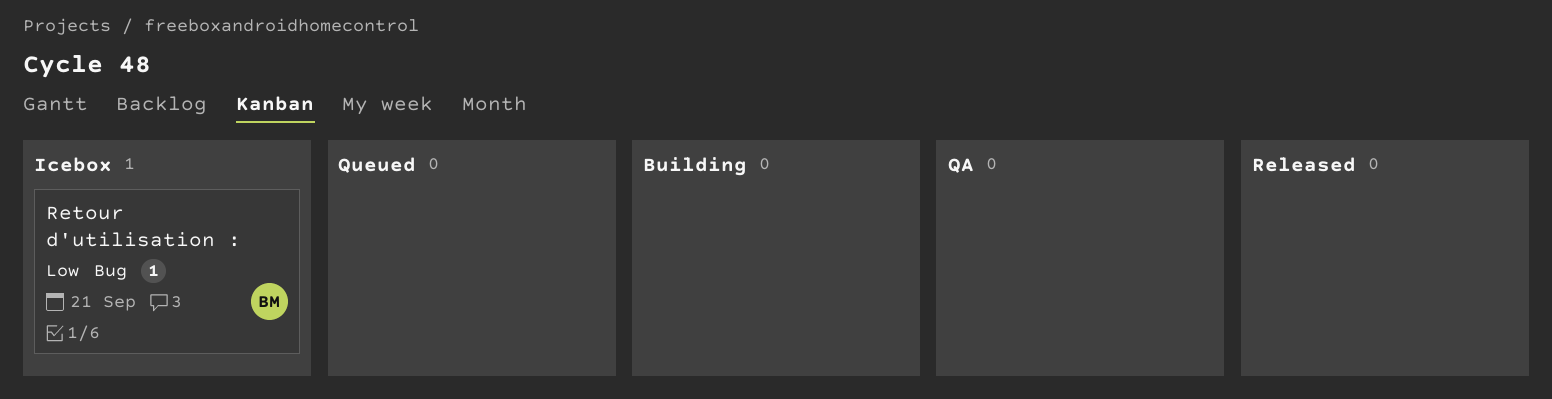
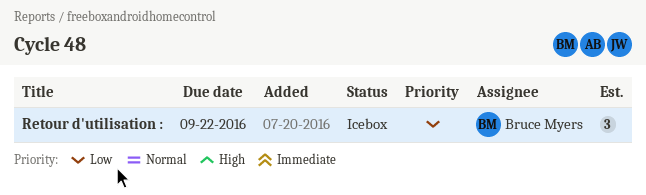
Retour d'utilisation :, estimate: 1 -> 3
Retour d'utilisation :, due: Sep 21 -> Sep 22

